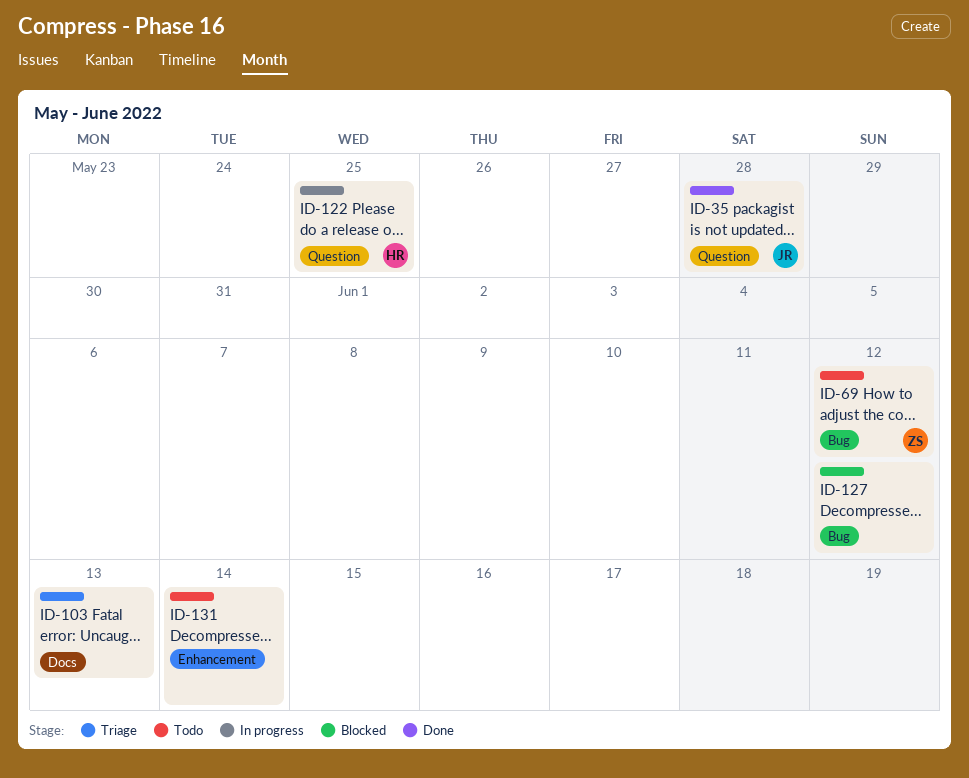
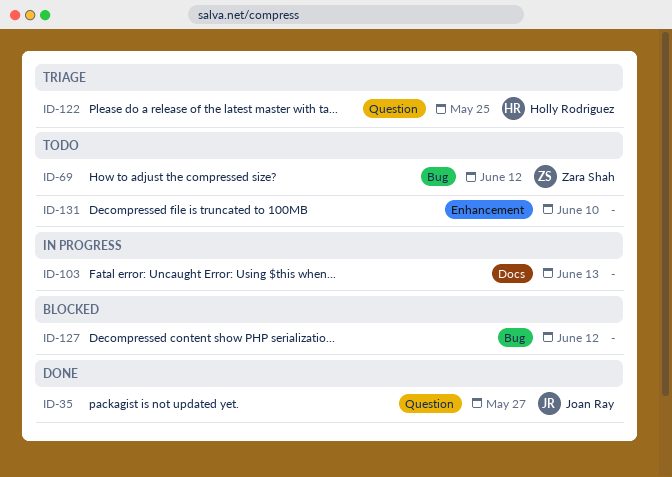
ID-35, due: May 28 -> May 27
ID-103, status: Triage -> In progress
ID-122, status: In progress -> Triage
ID-131, due: Jun 14 -> Jun 10

